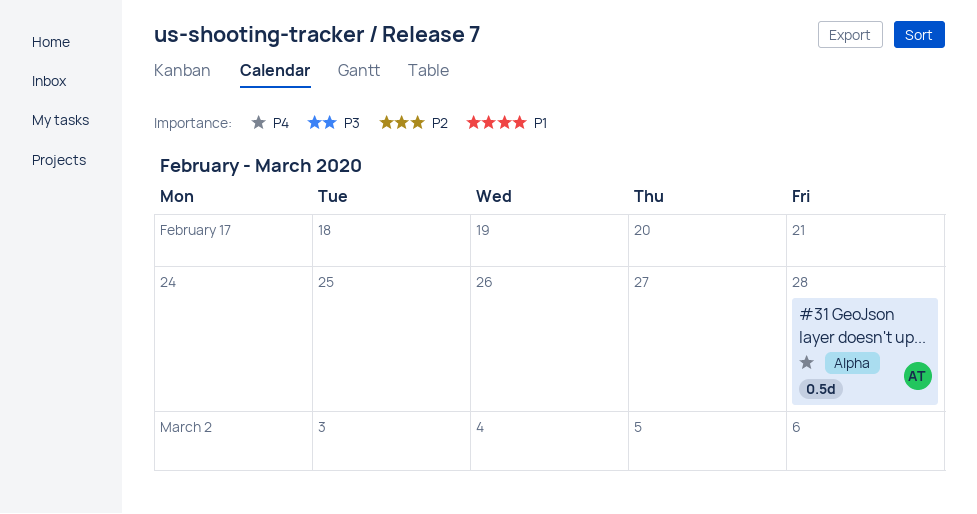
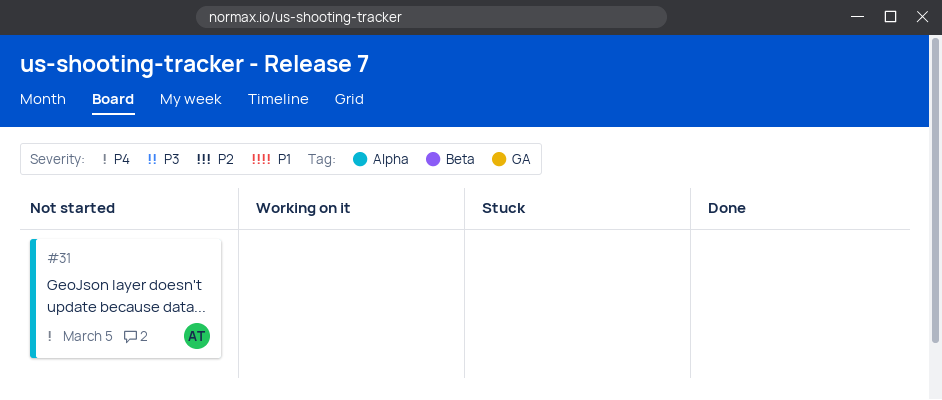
#31, due: Feb 28 -> Mar 5

